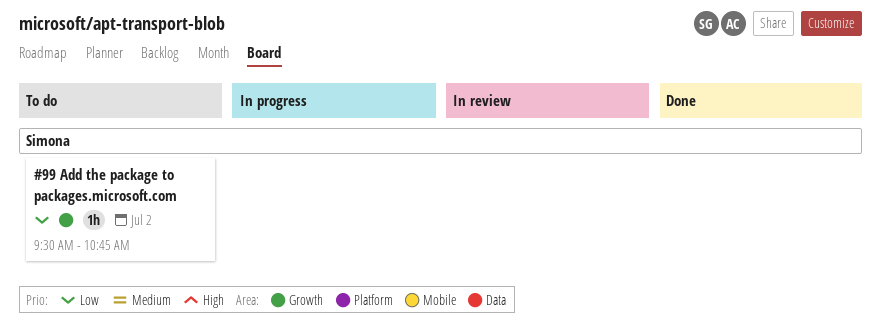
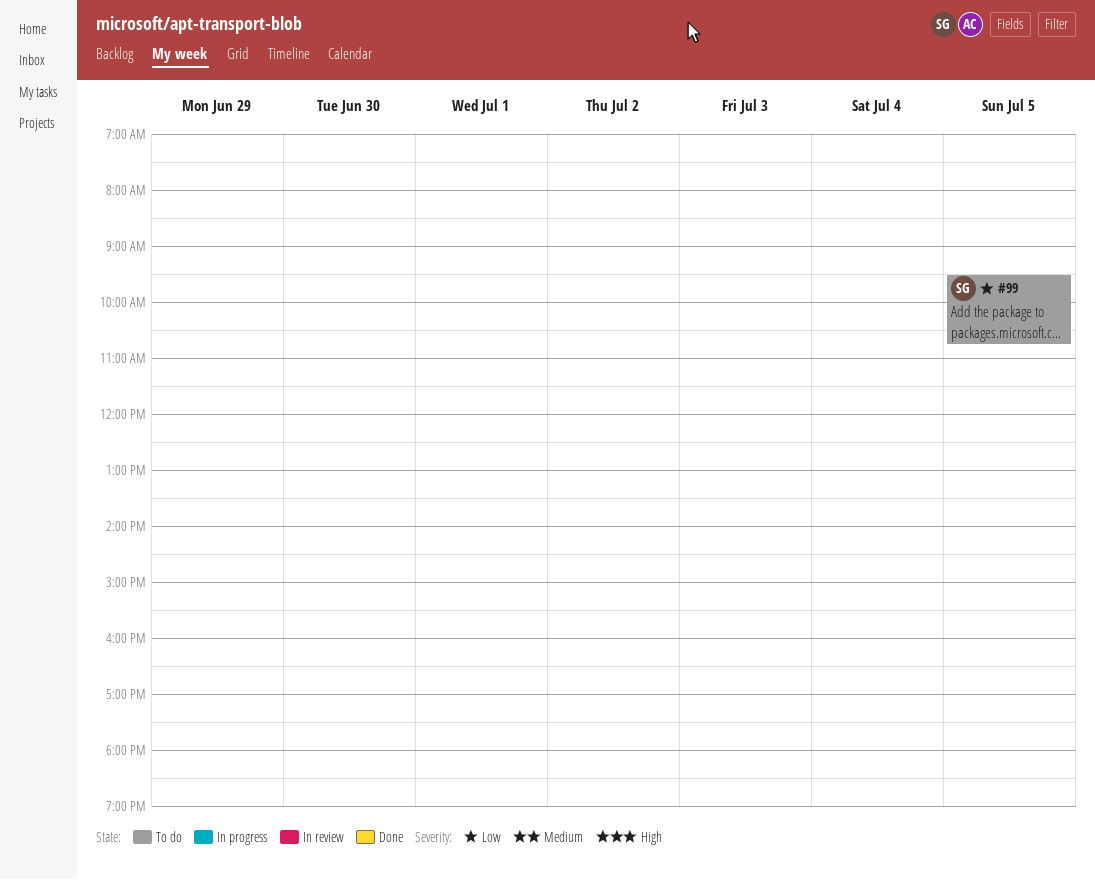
#99, day: Jul 2 -> Jul 5

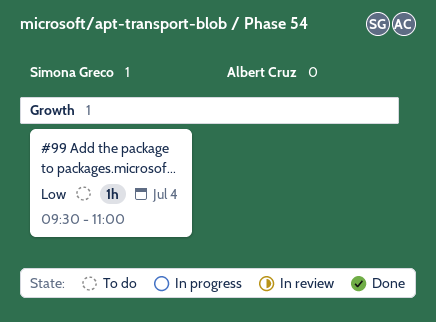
#99, day: Jul 5 -> Jul 4
#99, ends: 10:45 -> 11:00

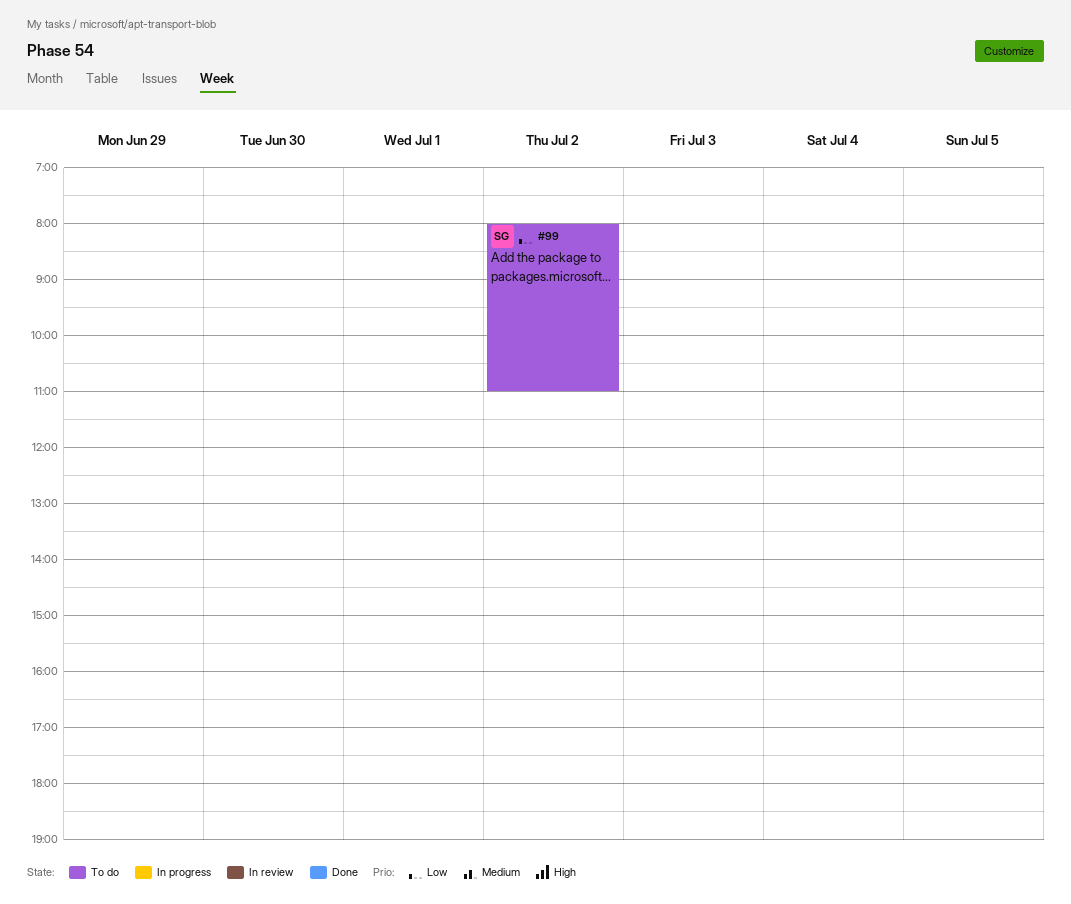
#99, day: Jul 4 -> Jul 2
#99, begins: 09:30 -> 08:00

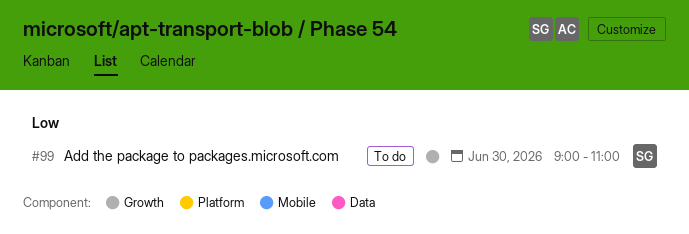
#99, day: Jul 2 -> Jun 30
#99, begins: 08:00 -> 09:00

